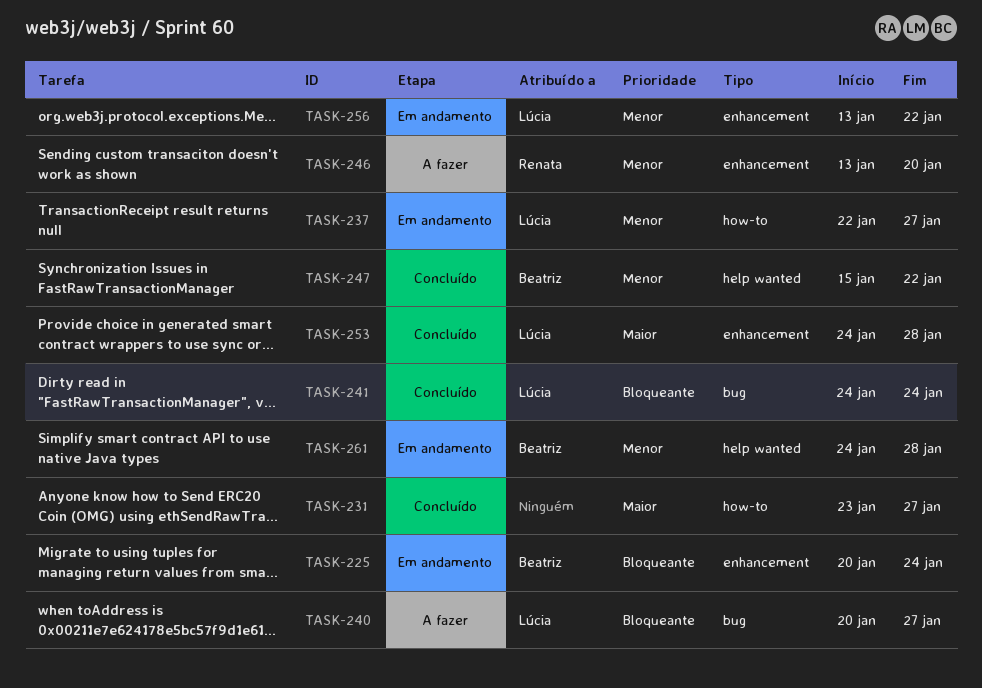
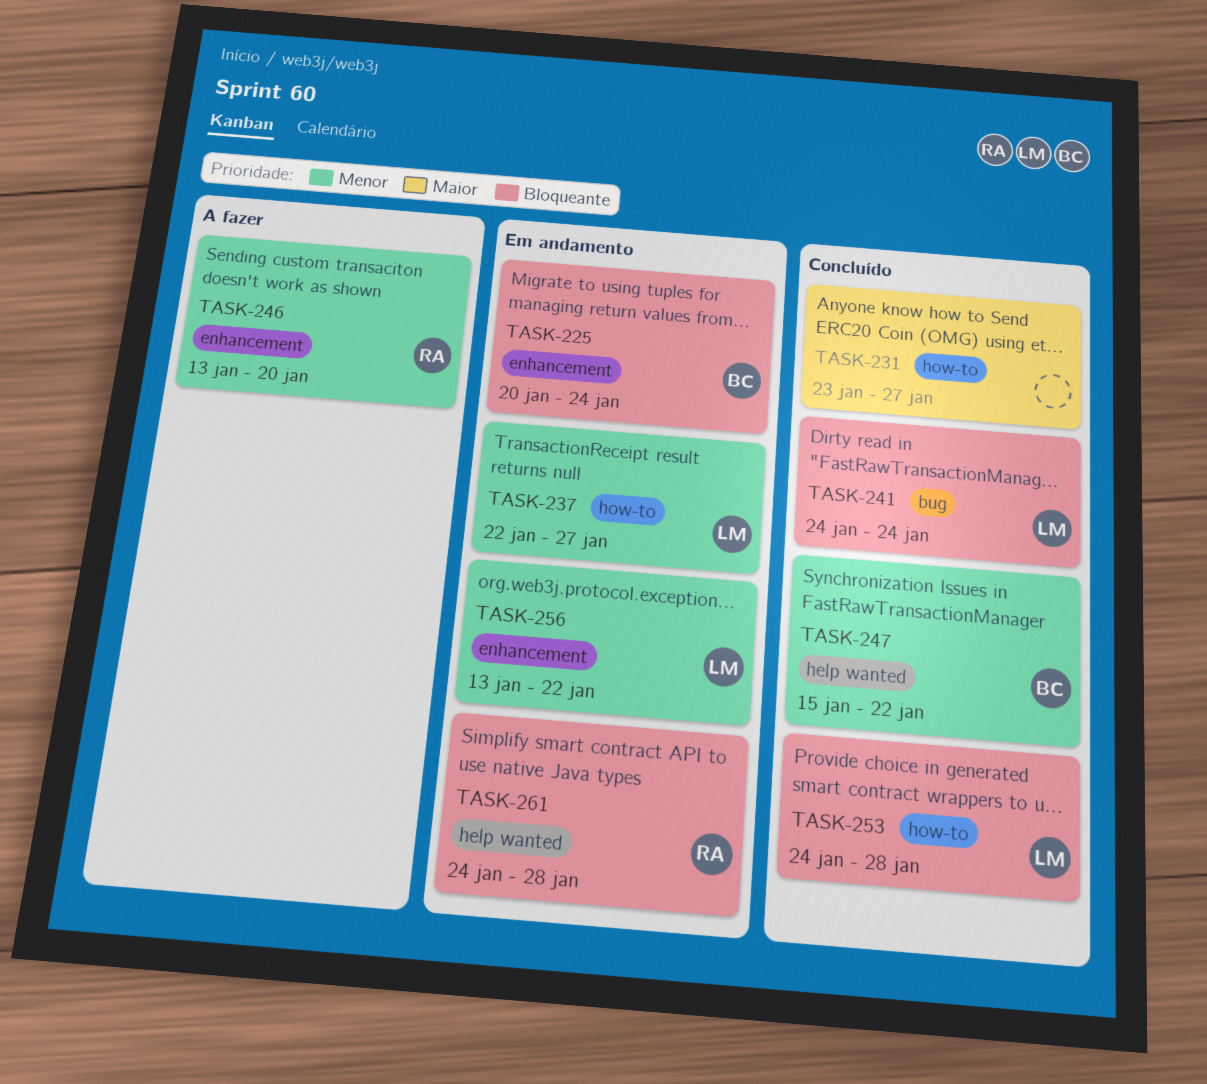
TASK-240: present -> none
TASK-253, priority: Maior -> Bloqueante
TASK-253, label: enhancement -> how-to
TASK-261, owner: Beatriz -> Renata
TASK-261, priority: Menor -> Bloqueante

